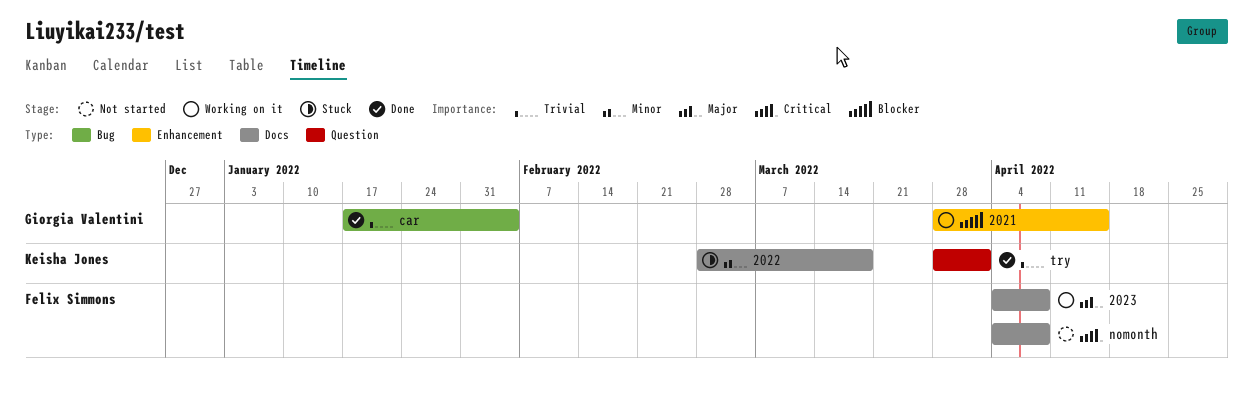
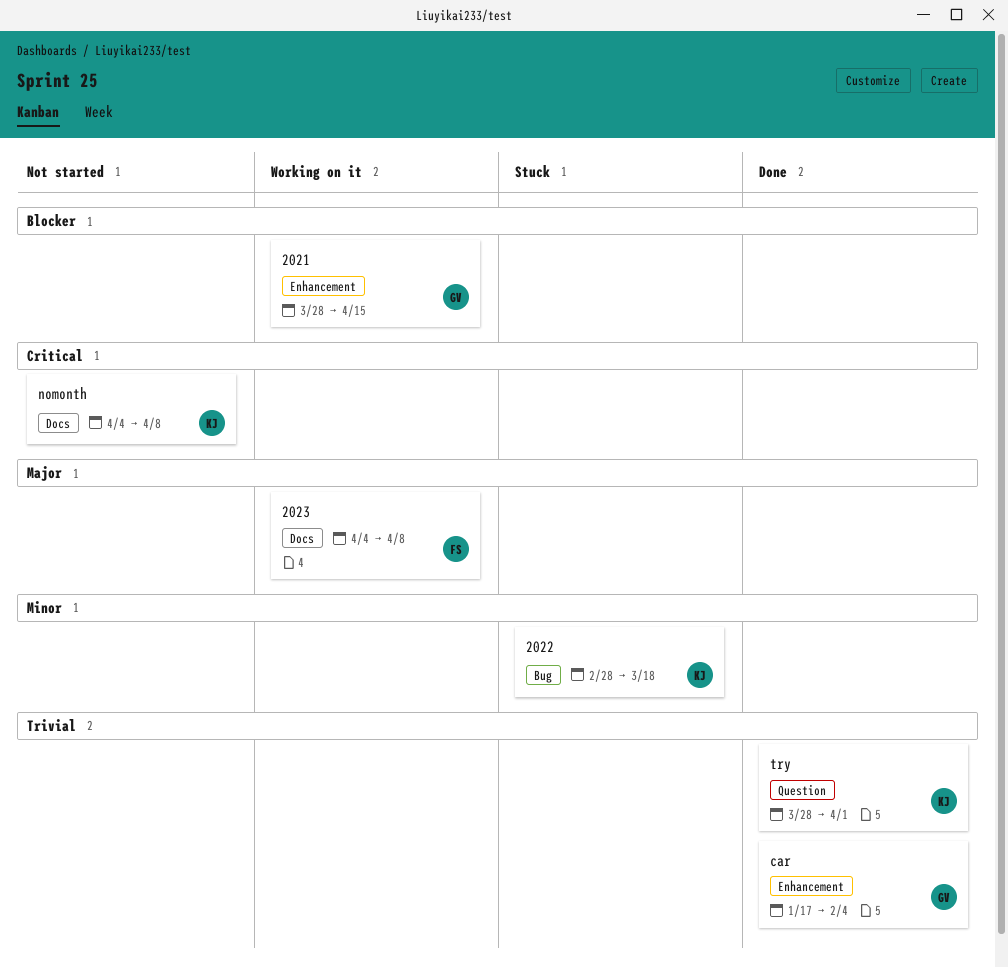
2022, label: Docs -> Bug
car, label: Bug -> Enhancement
nomonth, owner: Felix Simmons -> Keisha Jones

